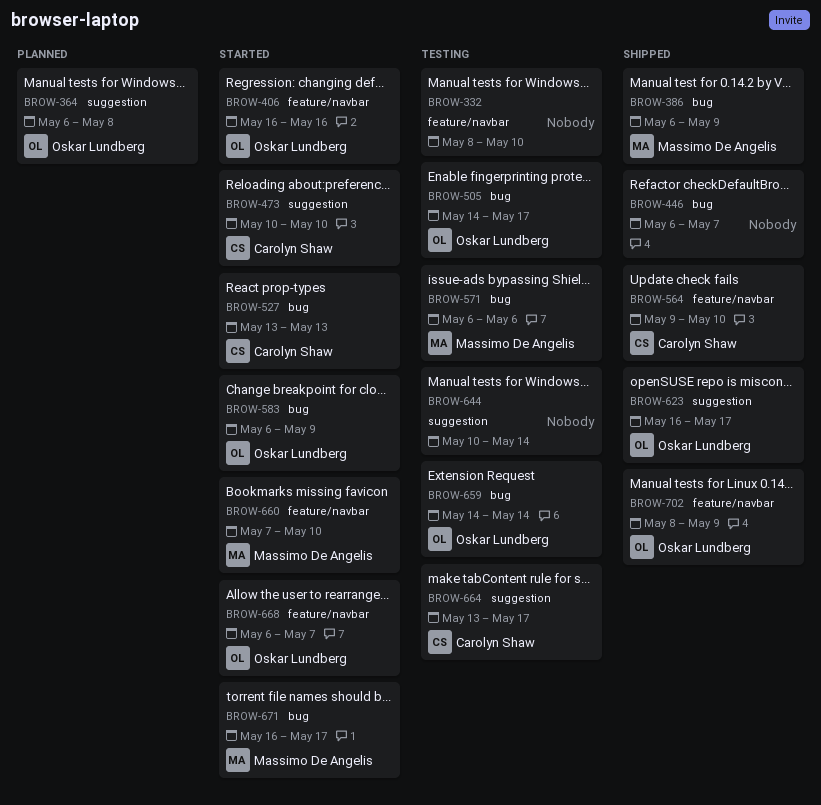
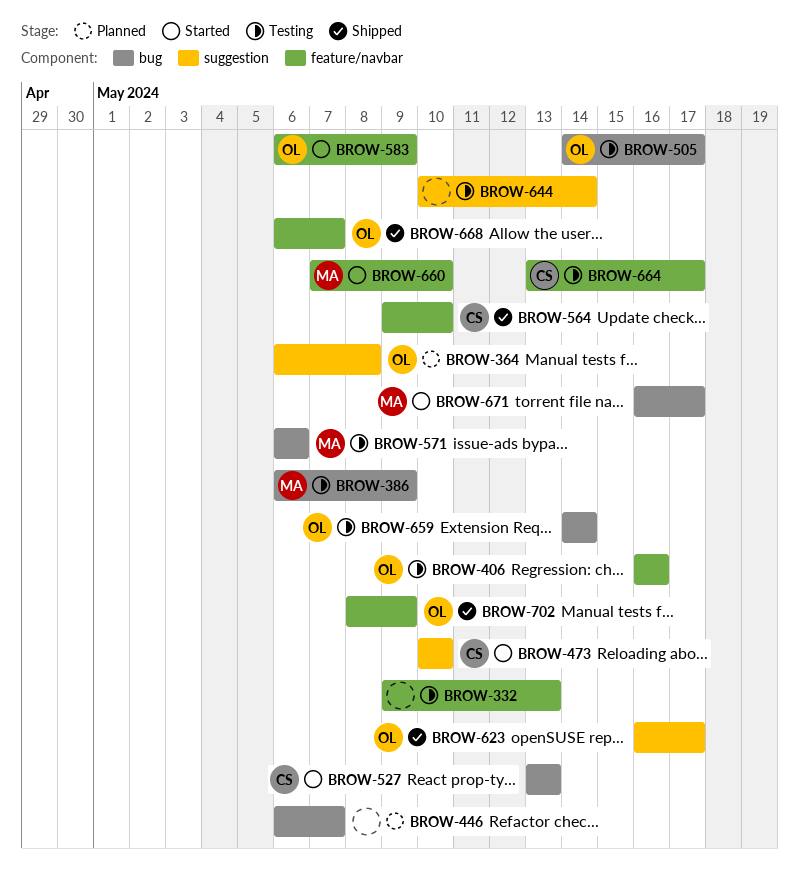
BROW-332, start: May 8 -> May 9
BROW-332, due: May 10 -> May 13
BROW-386, status: Shipped -> Testing
BROW-406, status: Started -> Testing
BROW-446, status: Shipped -> Planned
BROW-583, label: bug -> feature/navbar
BROW-664, label: suggestion -> feature/navbar
BROW-668, status: Started -> Shipped

